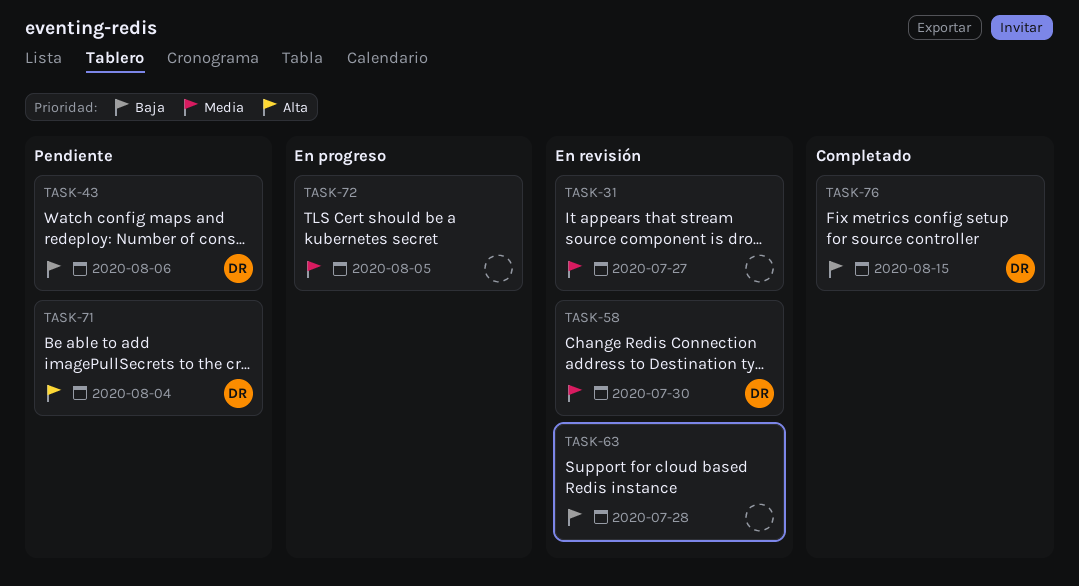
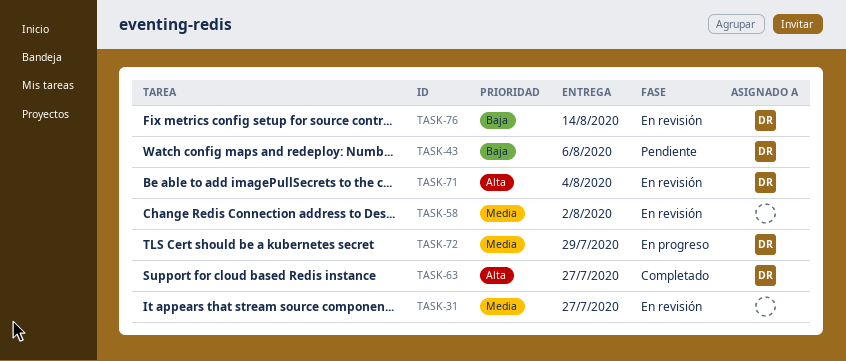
TASK-58, owner: DR -> none
TASK-58, due: Jul 30 -> Aug 2
TASK-63, status: En revisión -> Completado
TASK-63, owner: none -> DR
TASK-63, priority: Baja -> Alta
TASK-63, due: Jul 28 -> Jul 27
TASK-71, status: Pendiente -> En revisión
TASK-72, owner: none -> DR
TASK-72, due: Aug 5 -> Jul 29
TASK-76, status: Completado -> En revisión
TASK-76, due: Aug 15 -> Aug 14

